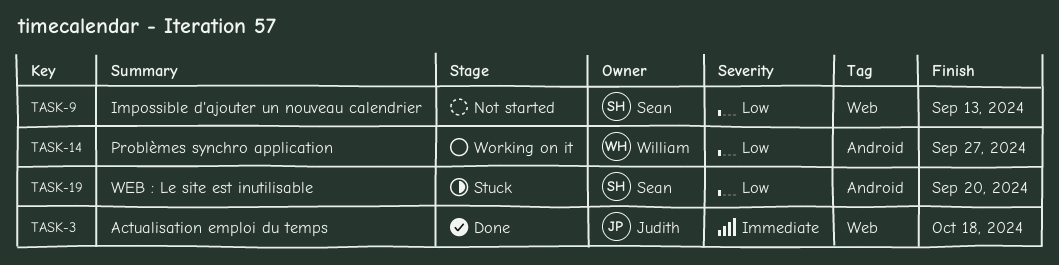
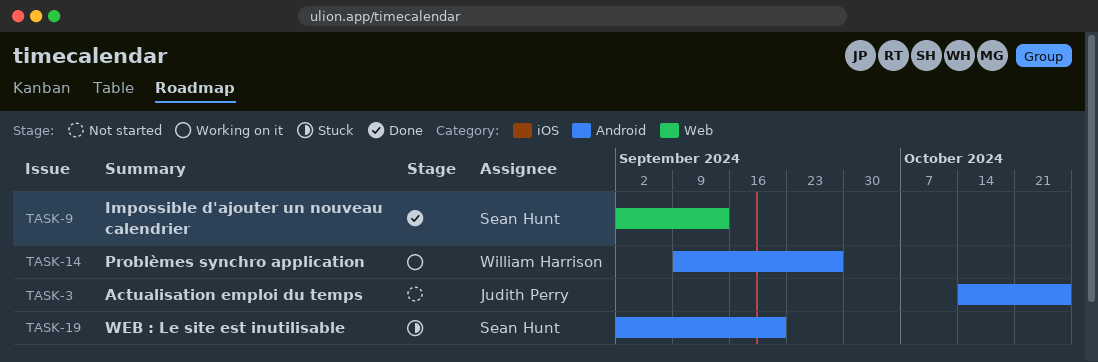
TASK-3, status: Done -> Not started
TASK-3, label: Web -> Android
TASK-3, due: Oct 18 -> Oct 25
TASK-9, status: Not started -> Done

